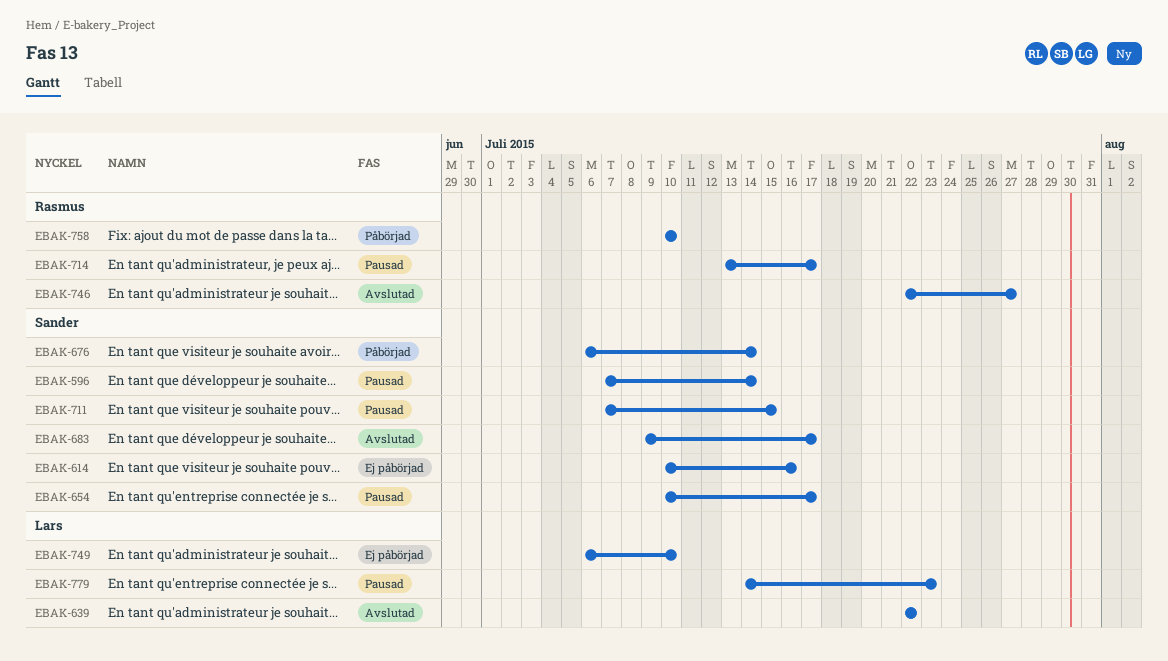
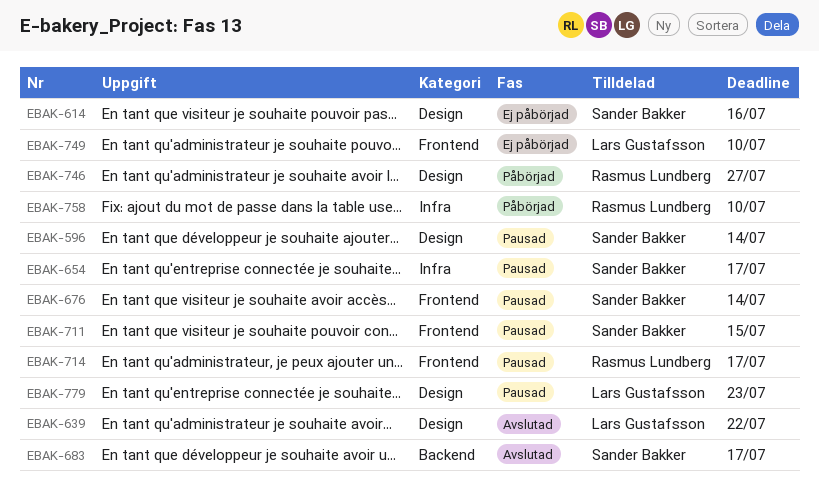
EBAK-676, status: Påbörjad -> Pausad
EBAK-746, status: Avslutad -> Påbörjad

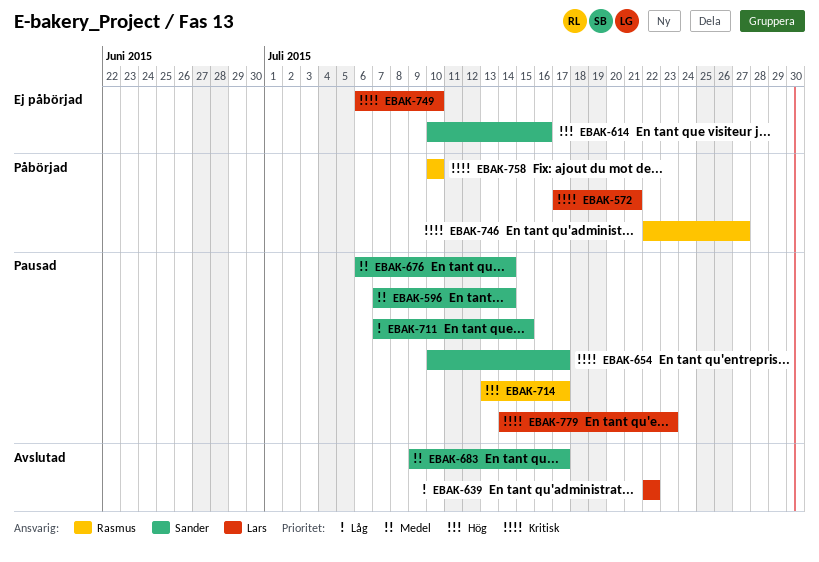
EBAK-572: none -> present

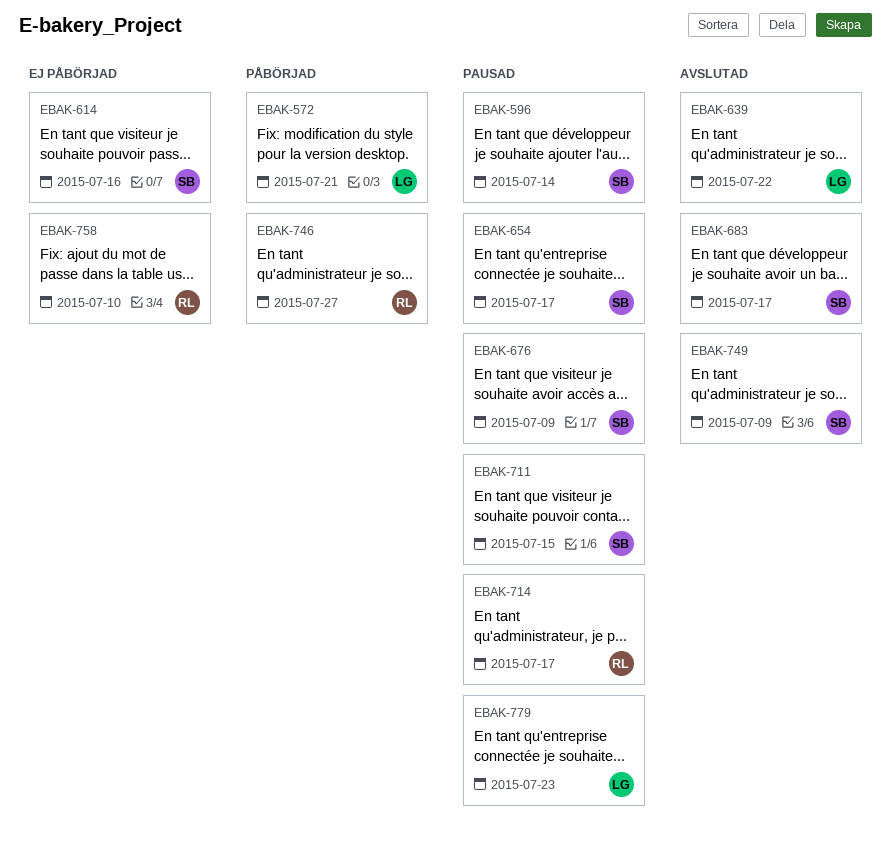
EBAK-676, due: Jul 14 -> Jul 9
EBAK-749, status: Ej påbörjad -> Avslutad
EBAK-749, owner: Lars -> Sander
EBAK-749, due: Jul 10 -> Jul 9
EBAK-758, status: Påbörjad -> Ej påbörjad

